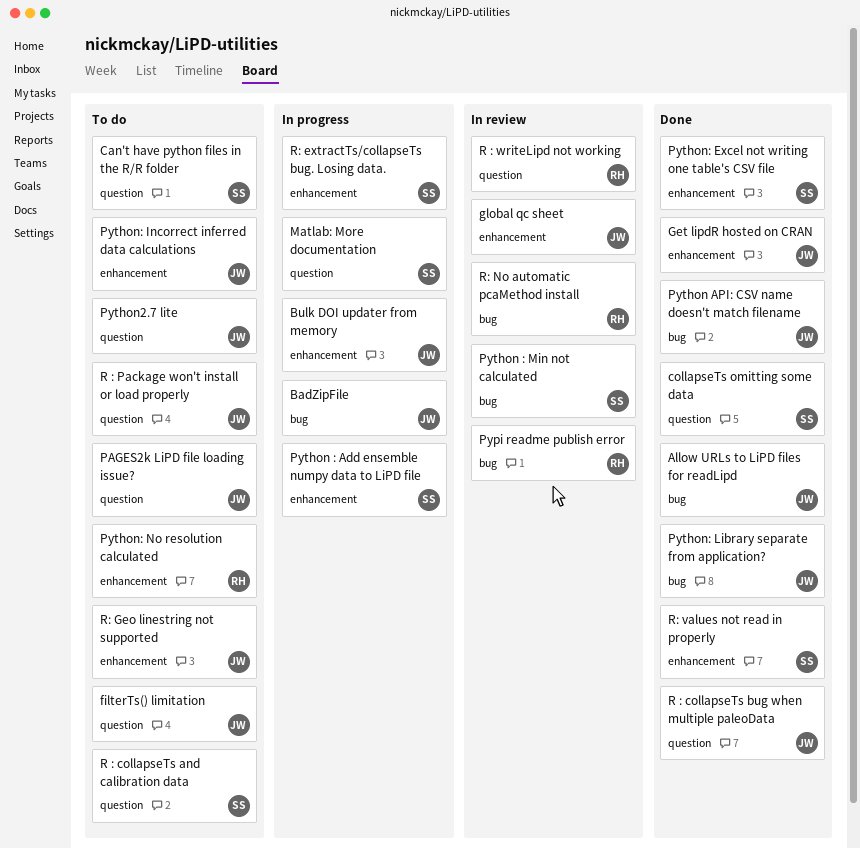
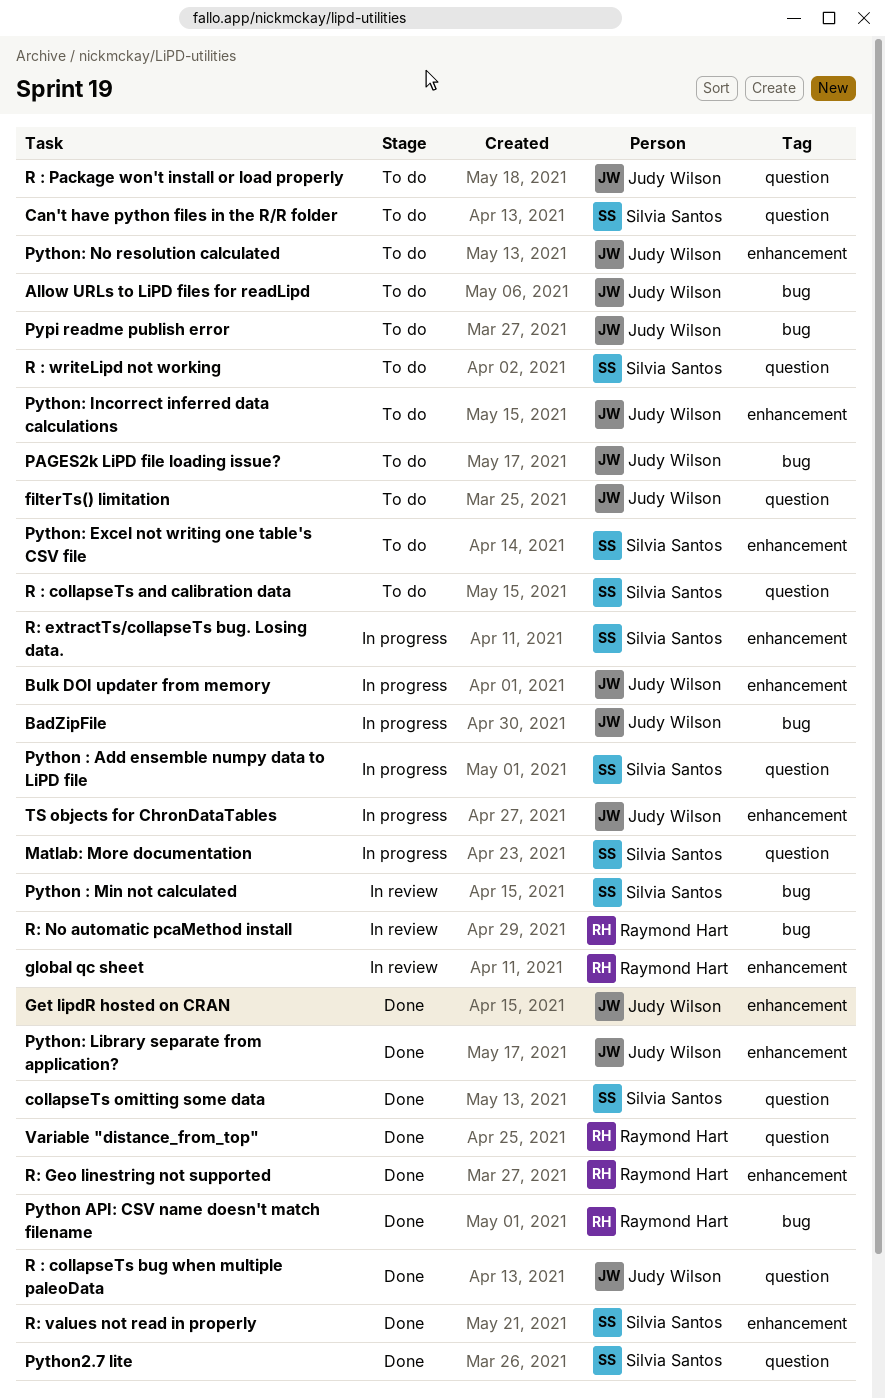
Allow URLs to LiPD files for readLipd, status: Done -> To do
global qc sheet, owner: Judy Wilson -> Raymond Hart
PAGES2k LiPD file loading issue?, label: question -> bug
Pypi readme publish error, status: In review -> To do
Pypi readme publish error, owner: Raymond Hart -> Judy Wilson
Python : Add ensemble numpy data to LiPD file, label: enhancement -> question
Python API: CSV name doesn't match filename, owner: Judy Wilson -> Raymond Hart
Python2.7 lite, status: To do -> Done
Python2.7 lite, owner: Judy Wilson -> Silvia Santos
Python: Excel not writing one table's CSV file, status: Done -> To do
Python: Library separate from application?, label: bug -> enhancement
Python: No resolution calculated, owner: Raymond Hart -> Judy Wilson
R : writeLipd not working, status: In review -> To do
R : writeLipd not working, owner: Raymond Hart -> Silvia Santos
R: Geo linestring not supported, status: To do -> Done
R: Geo linestring not supported, owner: Judy Wilson -> Raymond Hart
TS objects for ChronDataTables: none -> present
Variable "distance_from_top": none -> present

